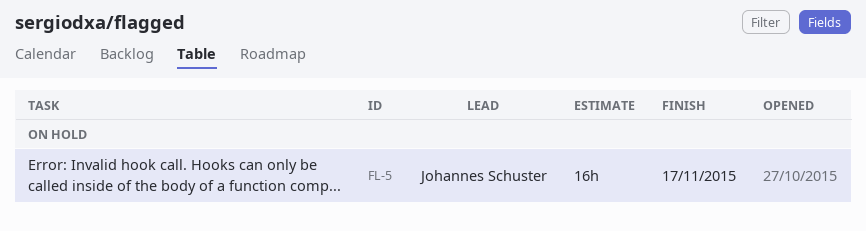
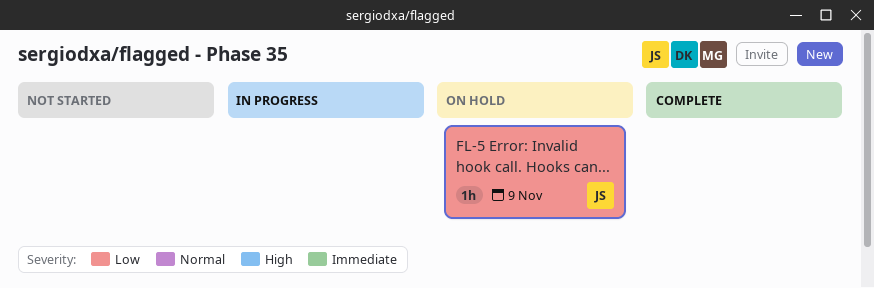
FL-5, estimate: 16h -> 1h
FL-5, due: Nov 17 -> Nov 9

